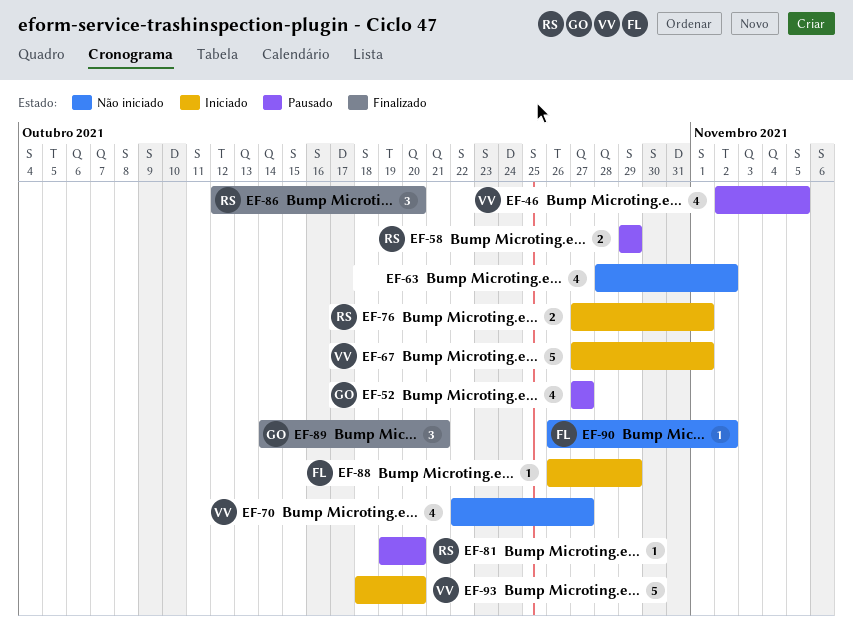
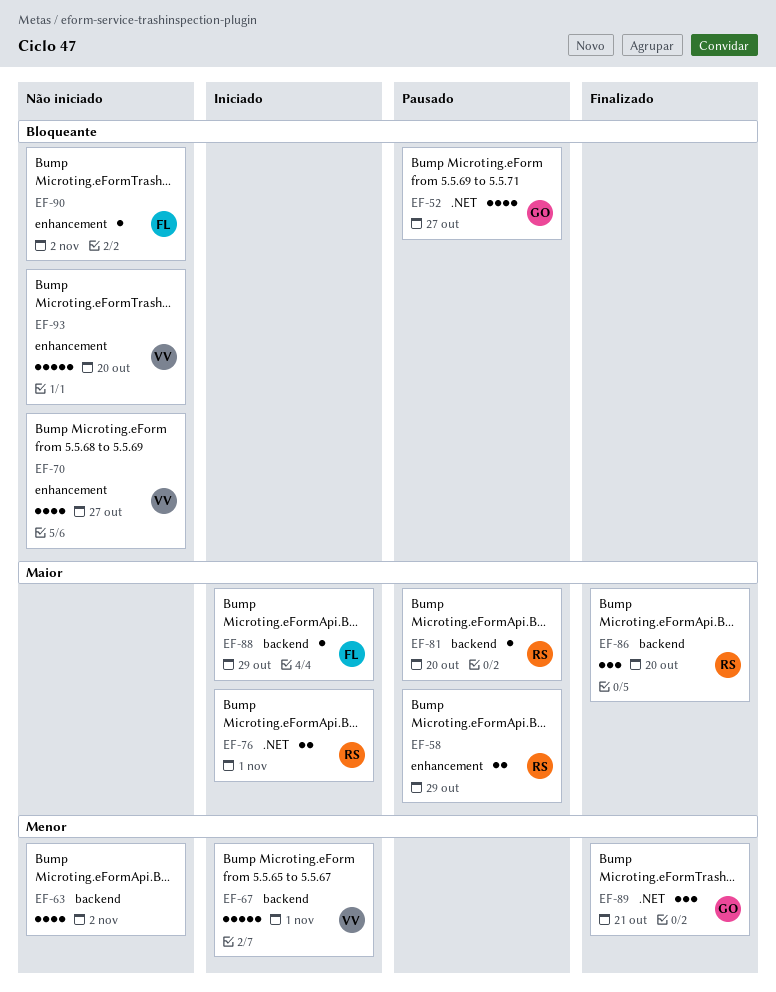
EF-46: present -> none
EF-93, status: Iniciado -> Não iniciado

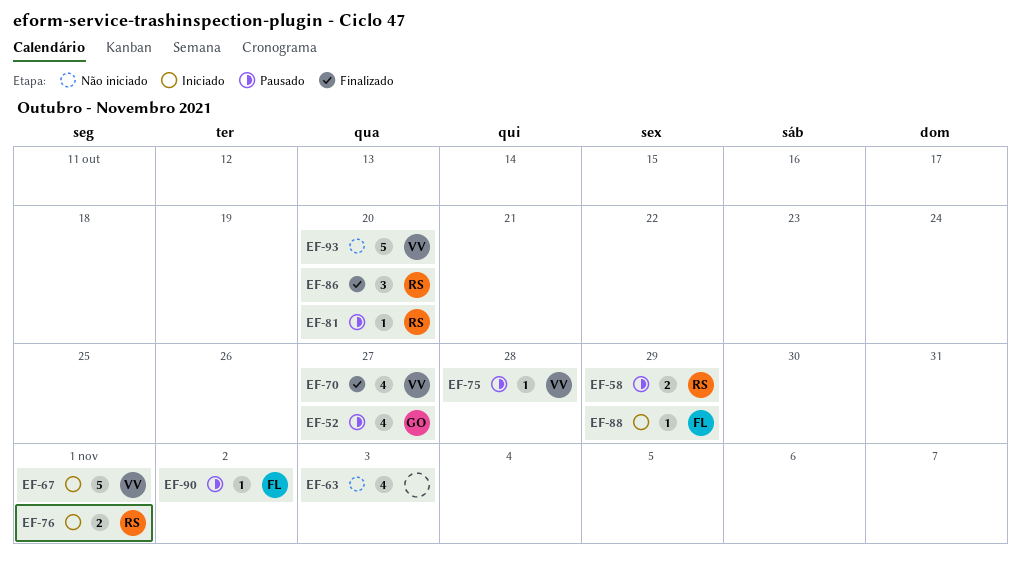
EF-63, due: Nov 2 -> Nov 3
EF-70, status: Não iniciado -> Finalizado
EF-75: none -> present
EF-89: present -> none
EF-90, status: Não iniciado -> Pausado

